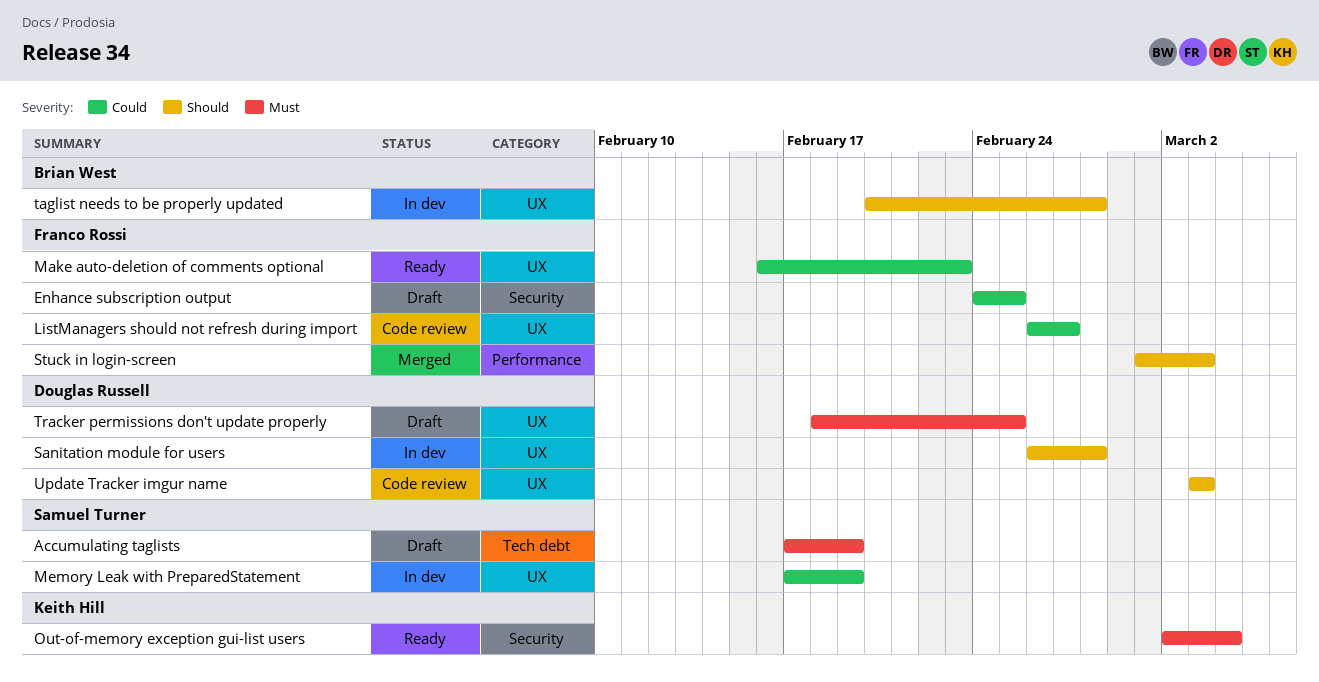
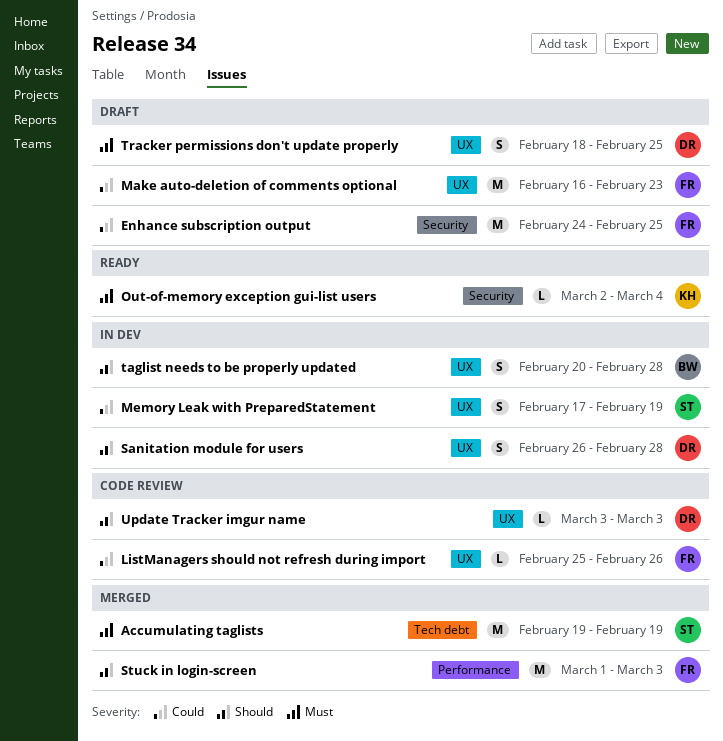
Accumulating taglists, status: Draft -> Merged
Accumulating taglists, start: Feb 17 -> Feb 19
ListManagers should not refresh during import, start: Feb 26 -> Feb 25
ListManagers should not refresh during import, due: Feb 27 -> Feb 26
Make auto-deletion of comments optional, status: Ready -> Draft

